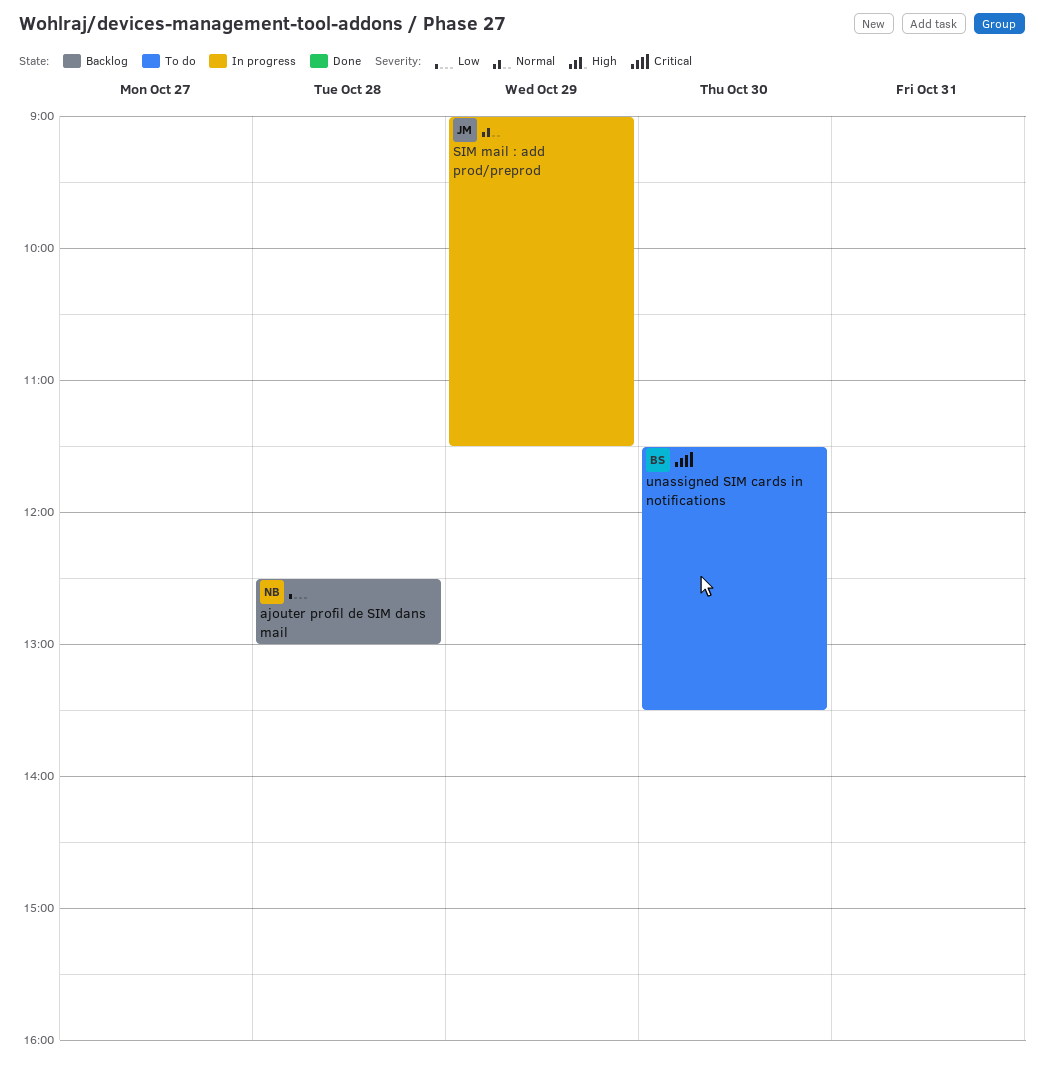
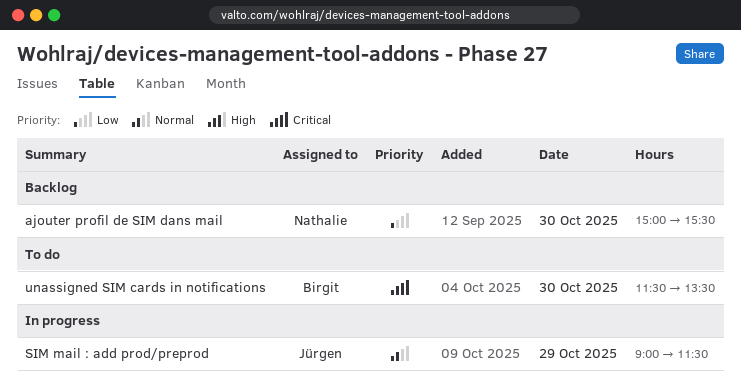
ajouter profil de SIM dans mail, day: Oct 28 -> Oct 30
ajouter profil de SIM dans mail, begins: 12:30 -> 15:00
ajouter profil de SIM dans mail, ends: 13:00 -> 15:30

